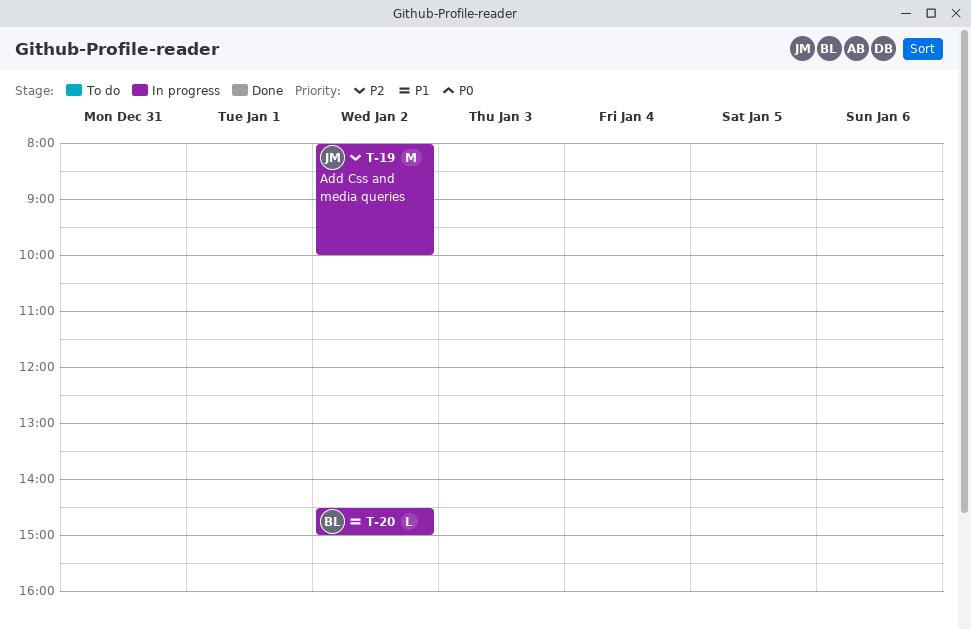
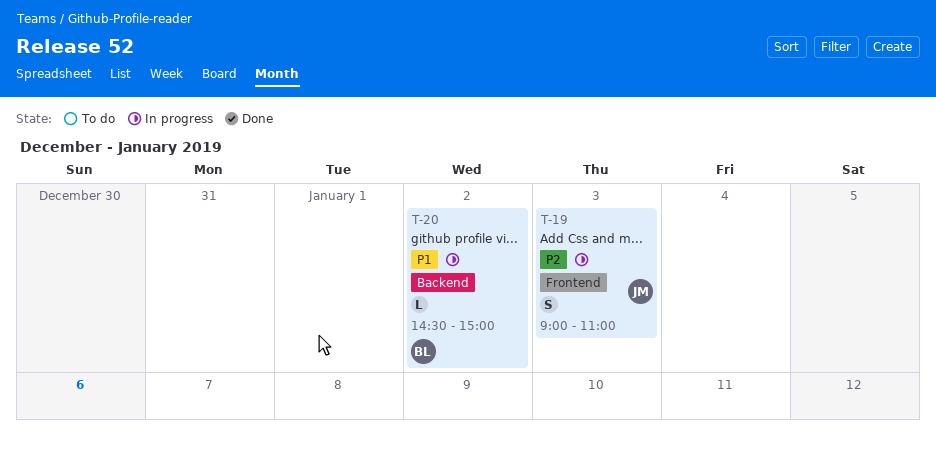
T-19, estimate: M -> S
T-19, day: Jan 2 -> Jan 3
T-19, begins: 08:00 -> 09:00
T-19, ends: 10:00 -> 11:00

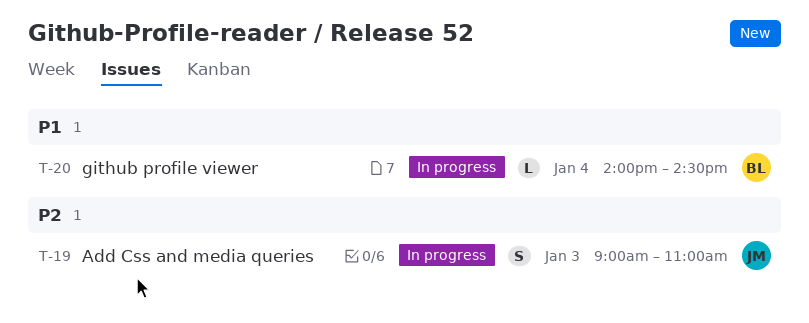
T-20, day: Jan 2 -> Jan 4
T-20, begins: 14:30 -> 14:00
T-20, ends: 15:00 -> 14:30

